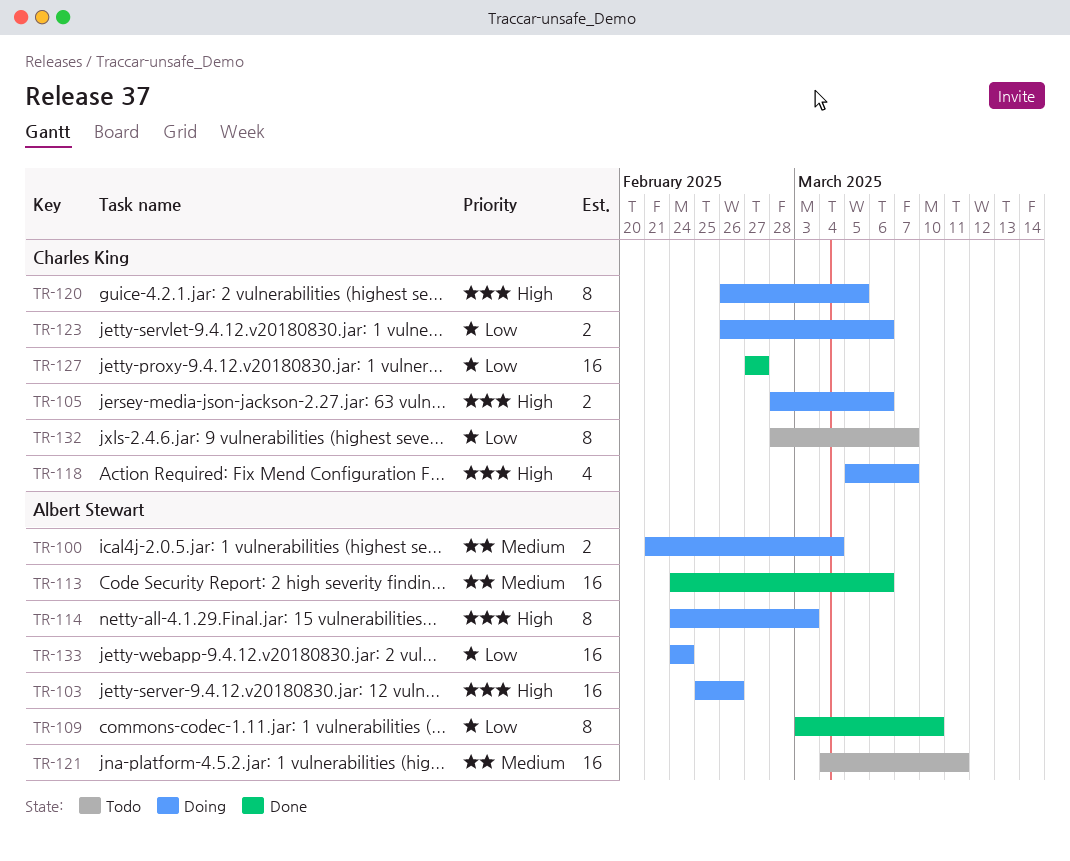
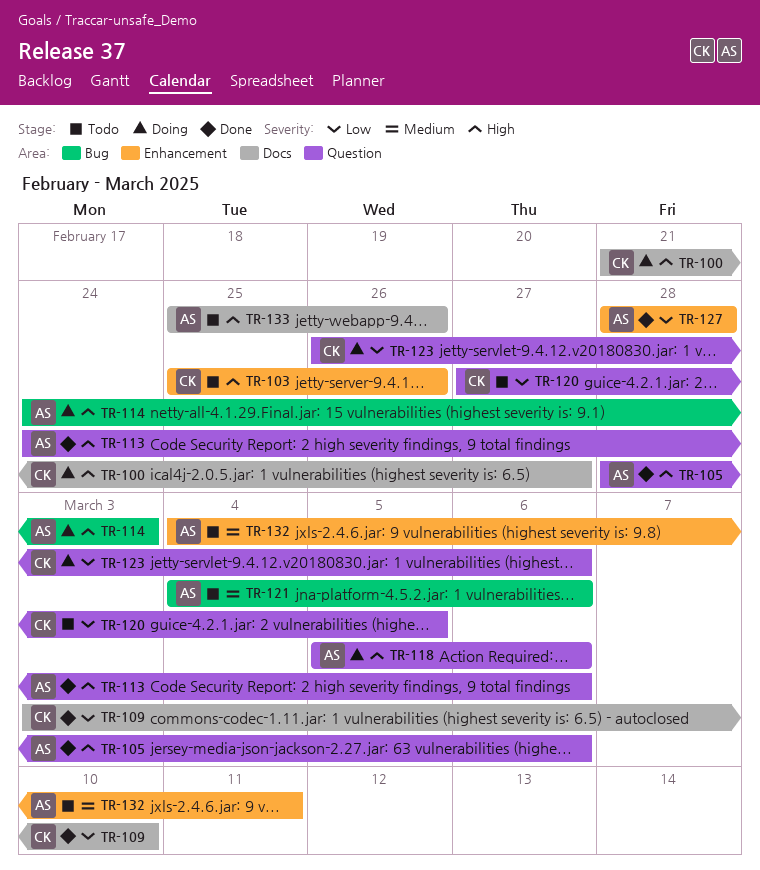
TR-100, owner: Albert Stewart -> Charles King
TR-100, priority: Medium -> High
TR-100, due: Mar 4 -> Feb 27
TR-103, status: Doing -> Todo
TR-103, owner: Albert Stewart -> Charles King
TR-105, status: Doing -> Done
TR-105, owner: Charles King -> Albert Stewart
TR-109, owner: Albert Stewart -> Charles King
TR-113, priority: Medium -> High
TR-118, owner: Charles King -> Albert Stewart
TR-118, due: Mar 7 -> Mar 6
TR-120, status: Doing -> Todo
TR-120, priority: High -> Low
TR-120, start: Feb 26 -> Feb 27
TR-121, due: Mar 11 -> Mar 6
TR-127, owner: Charles King -> Albert Stewart
TR-127, start: Feb 27 -> Feb 28
TR-127, due: Feb 27 -> Feb 28
TR-132, owner: Charles King -> Albert Stewart
TR-132, priority: Low -> Medium
TR-132, start: Feb 28 -> Mar 4
TR-132, due: Mar 7 -> Mar 11
TR-133, status: Doing -> Todo
TR-133, priority: Low -> High
TR-133, start: Feb 24 -> Feb 25
TR-133, due: Feb 24 -> Feb 26

